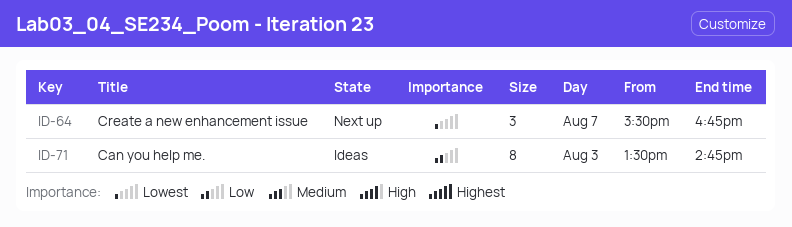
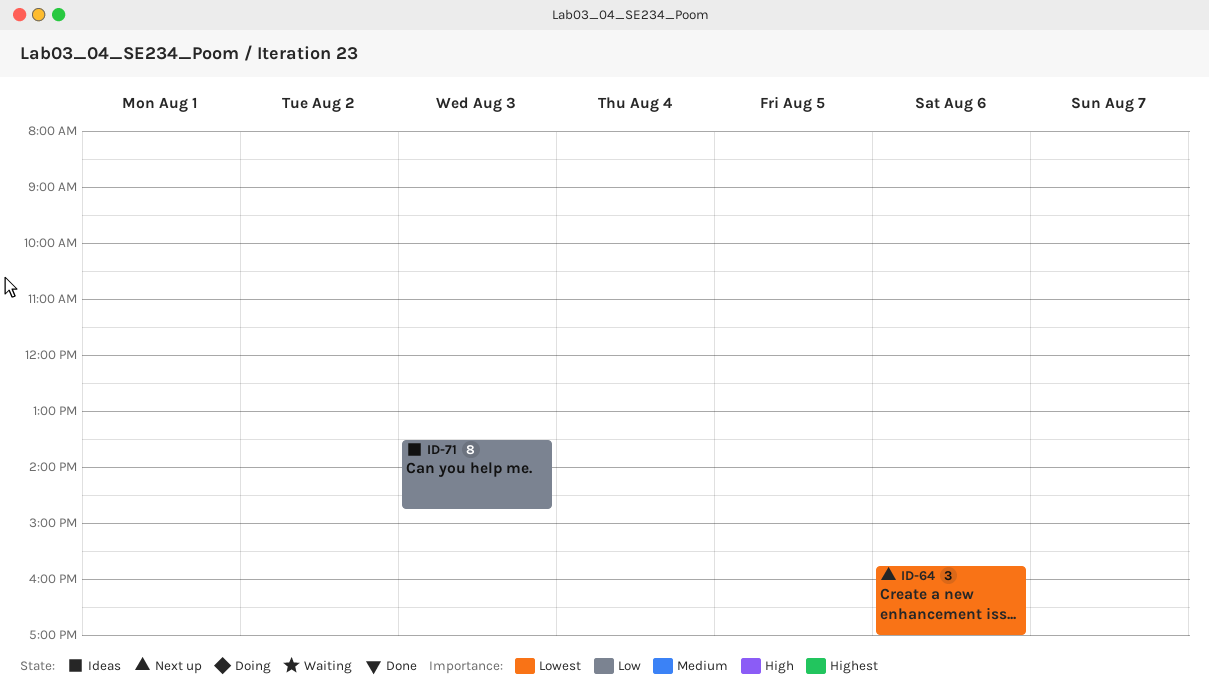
ID-64, day: Aug 7 -> Aug 6
ID-64, begins: 15:30 -> 15:45
ID-64, ends: 16:45 -> 17:00

